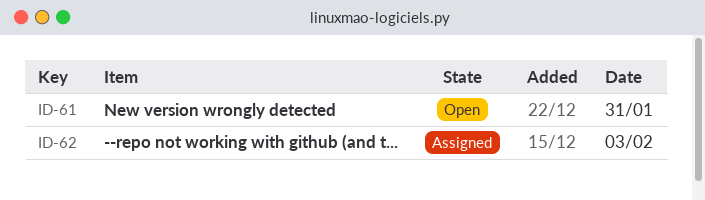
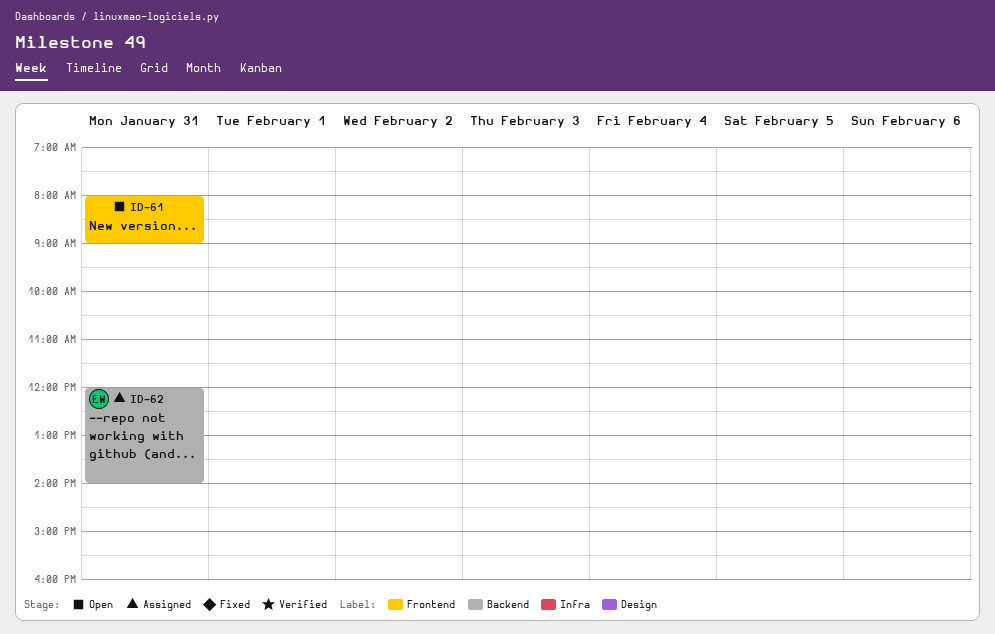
ID-62, day: Feb 3 -> Jan 31

